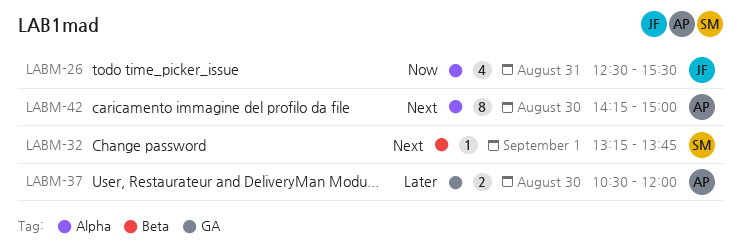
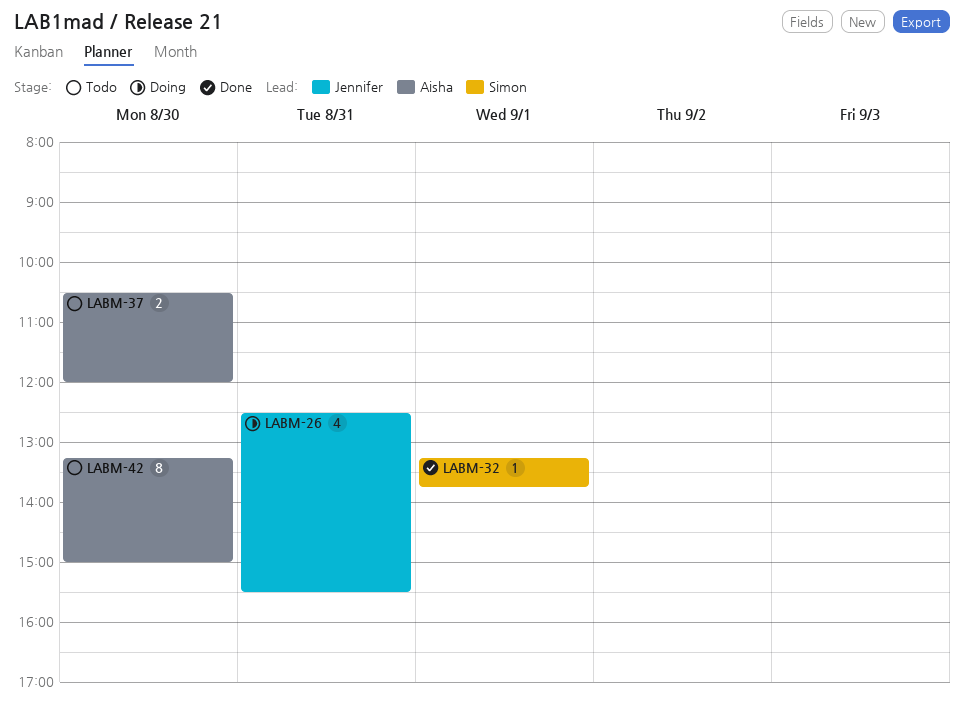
LABM-42, begins: 14:15 -> 13:15

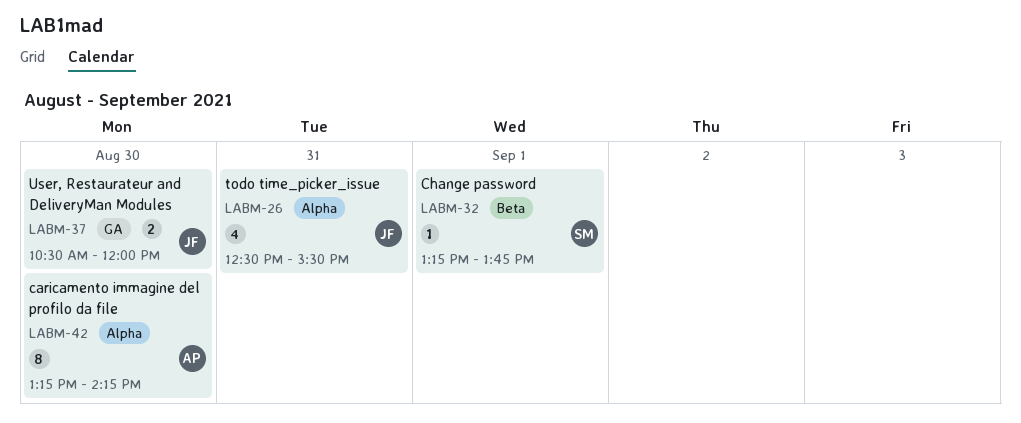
LABM-37, owner: Aisha -> Jennifer
LABM-42, ends: 15:00 -> 14:15

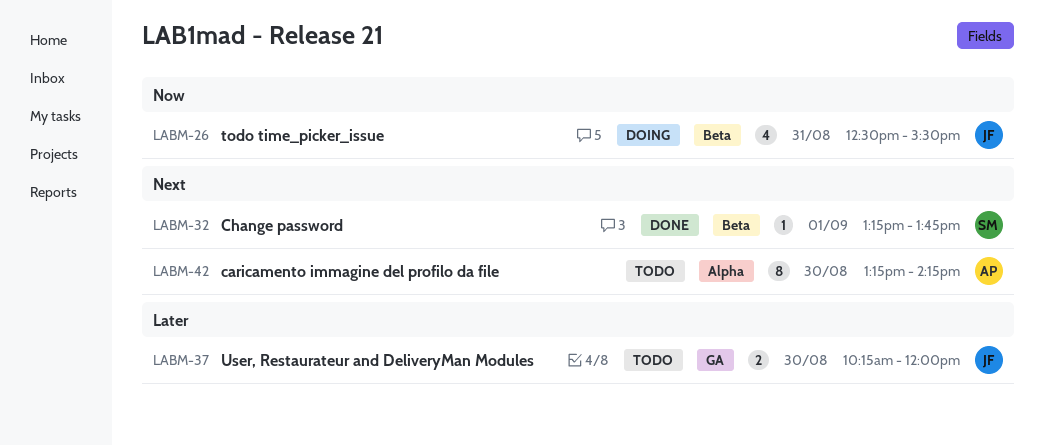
LABM-26, label: Alpha -> Beta
LABM-37, begins: 10:30 -> 10:15

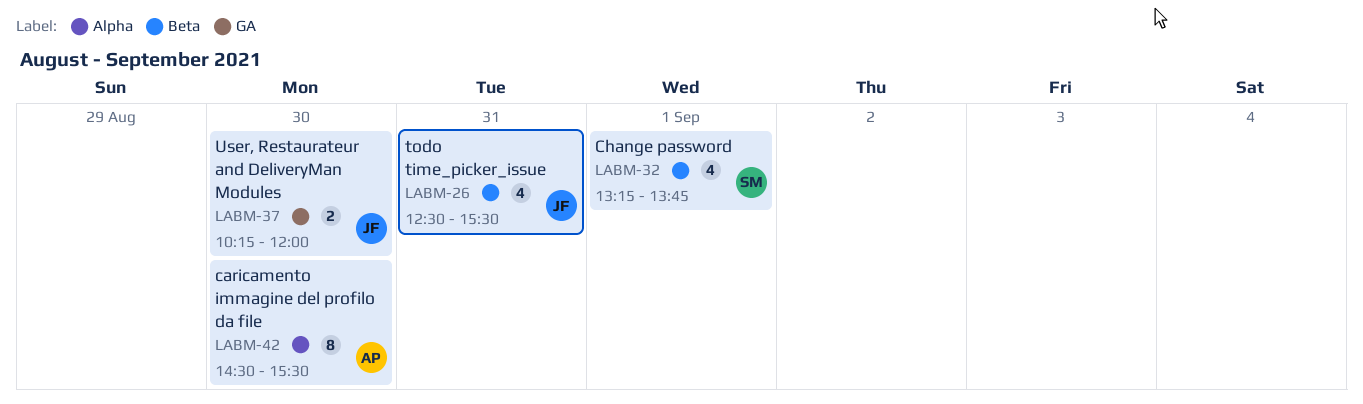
LABM-32, estimate: 1 -> 4
LABM-42, begins: 13:15 -> 14:30
LABM-42, ends: 14:15 -> 15:30

